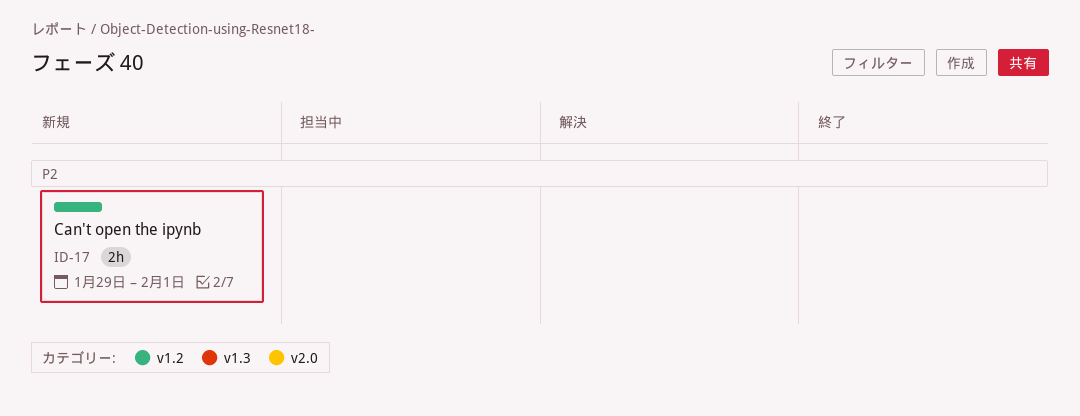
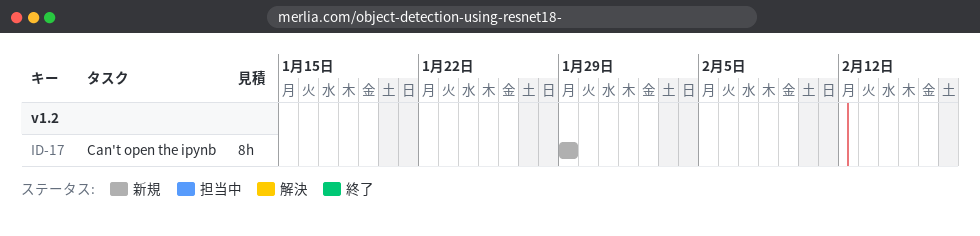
ID-17, estimate: 2h -> 8h
ID-17, due: Feb 1 -> Jan 29

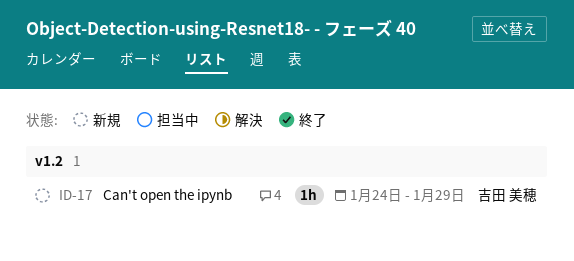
ID-17, estimate: 8h -> 1h
ID-17, start: Jan 29 -> Jan 24

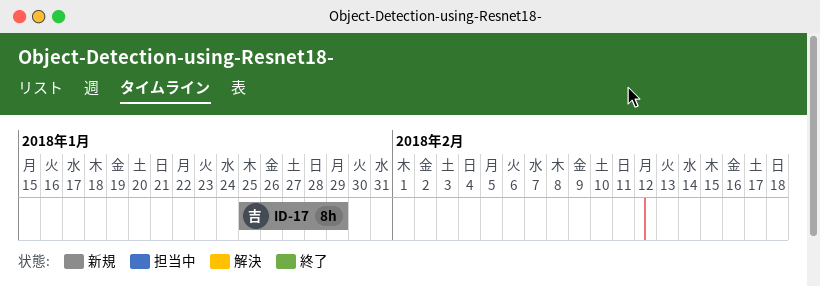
ID-17, estimate: 1h -> 8h
ID-17, start: Jan 24 -> Jan 25

